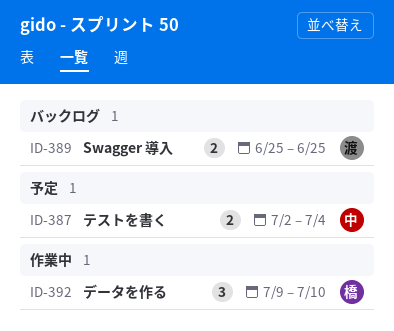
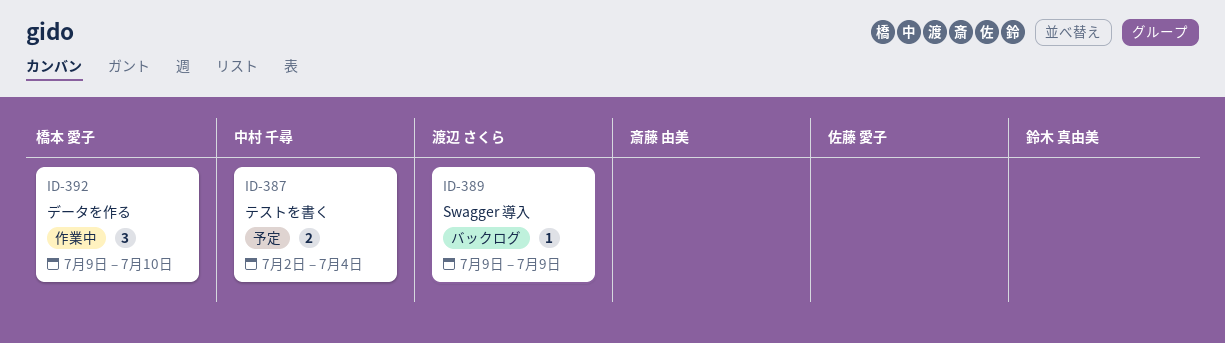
ID-389, estimate: 2 -> 1
ID-389, start: Jun 25 -> Jul 9
ID-389, due: Jun 25 -> Jul 9

